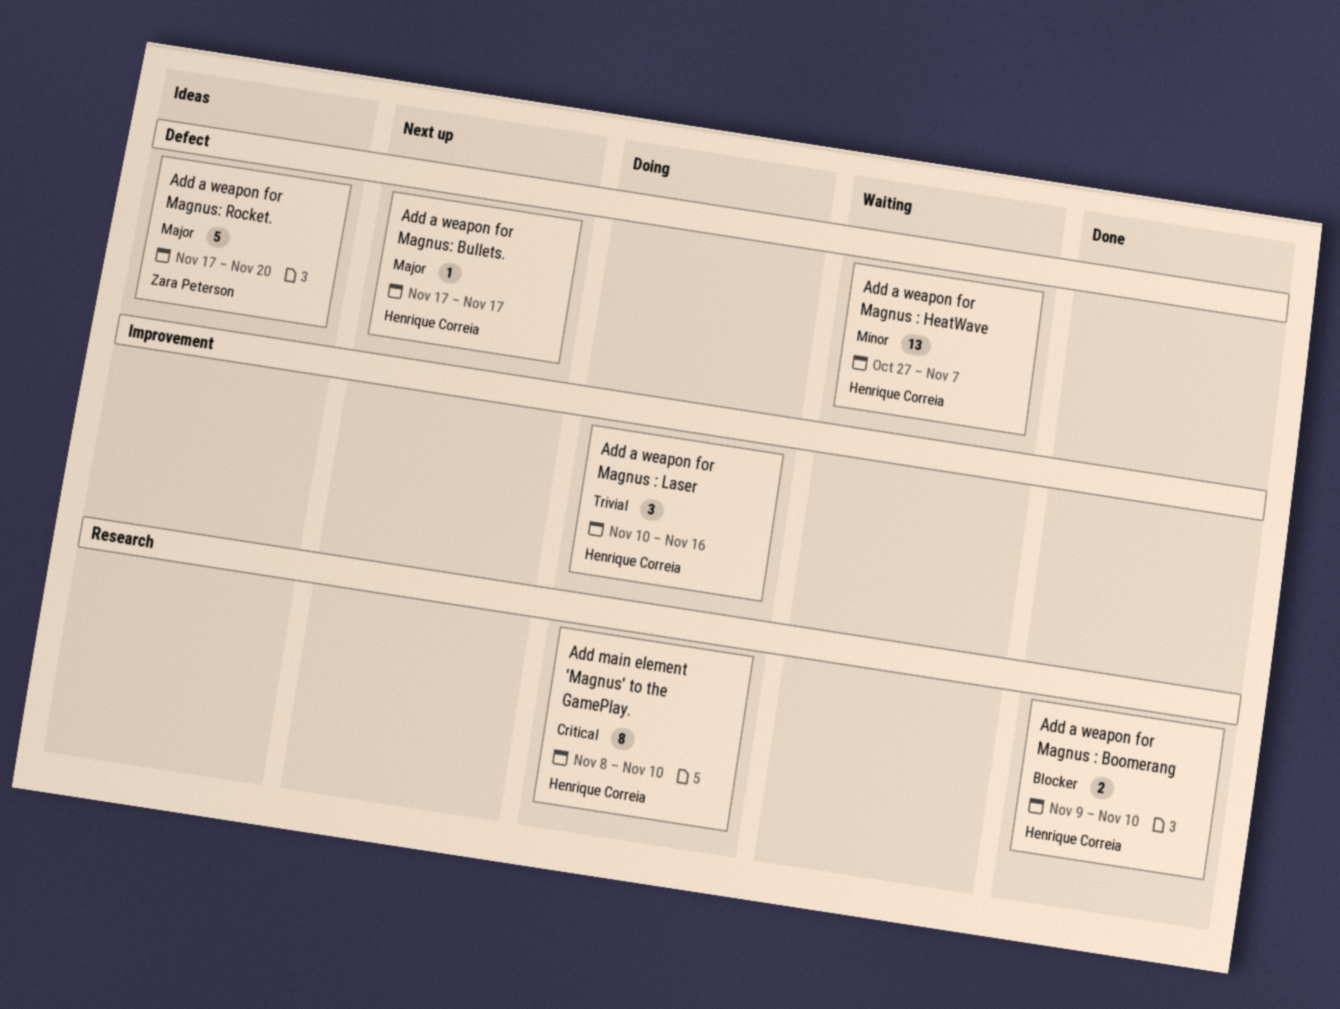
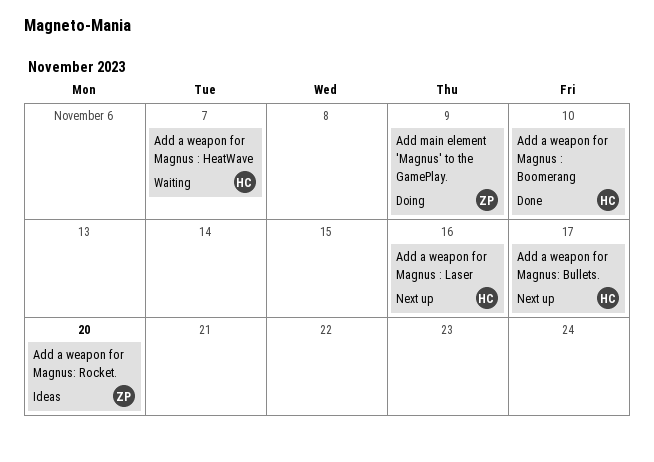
Add a weapon for Magnus : Laser, status: Doing -> Next up
Add main element 'Magnus' to the GamePlay., owner: Henrique Correia -> Zara Peterson
Add main element 'Magnus' to the GamePlay., due: Nov 10 -> Nov 9

